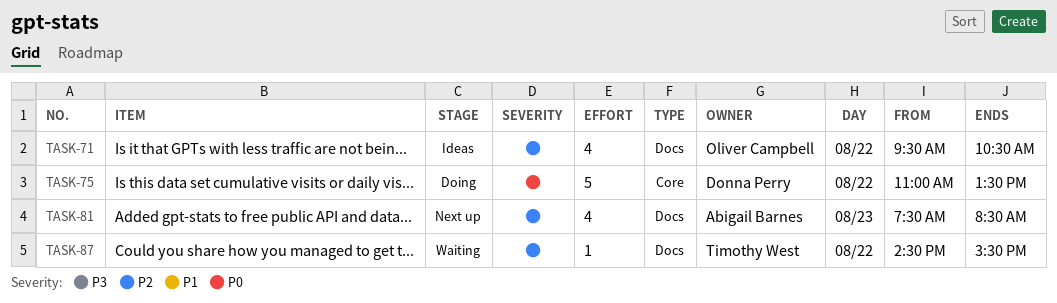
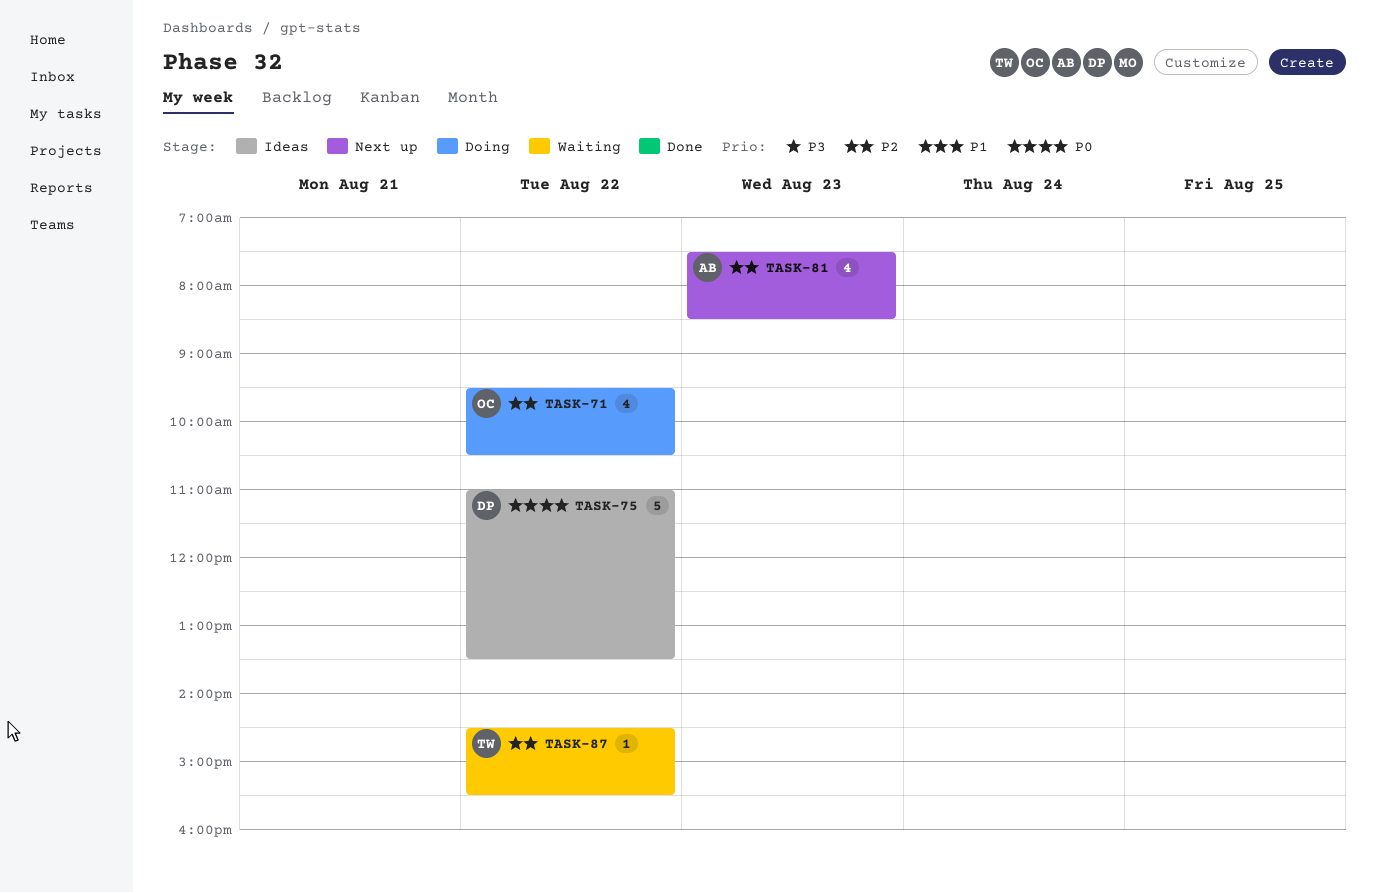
TASK-71, status: Ideas -> Doing
TASK-75, status: Doing -> Ideas

